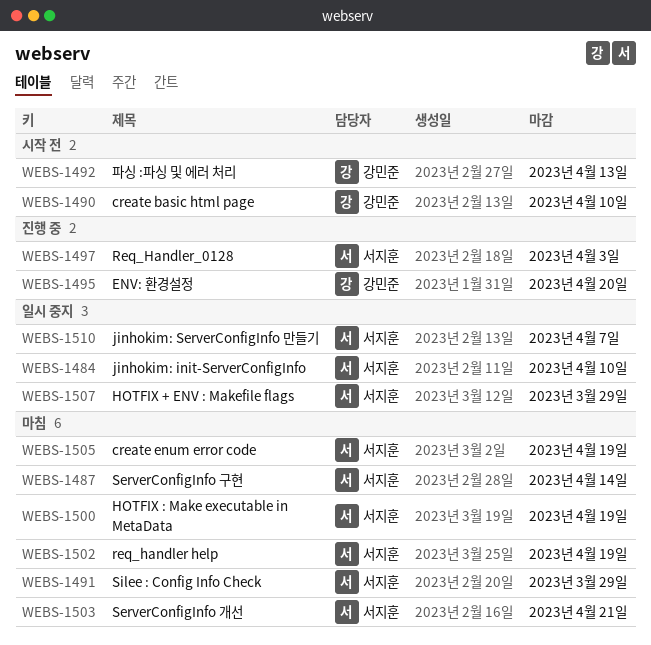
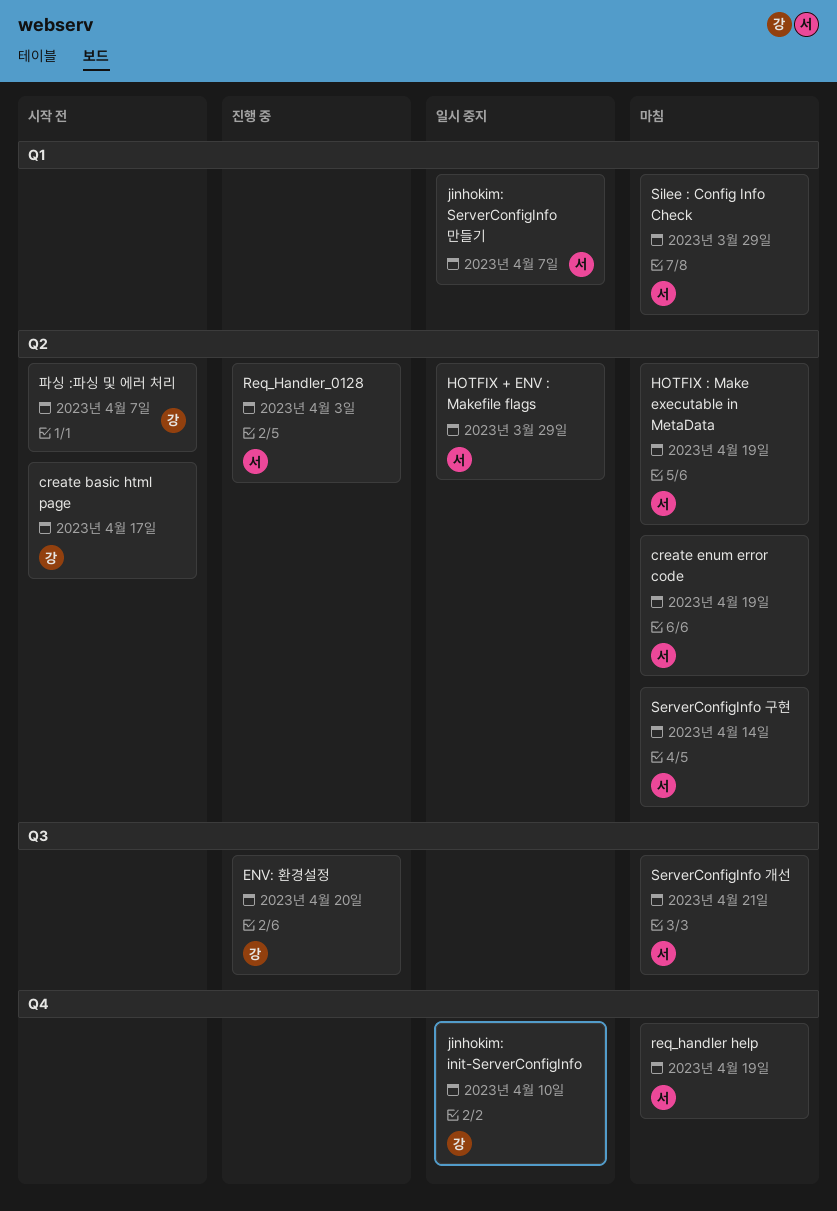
create basic html page, due: Apr 10 -> Apr 17
jinhokim: init-ServerConfigInfo, owner: 서지훈 -> 강민준
파싱 :파싱 및 에러 처리, due: Apr 13 -> Apr 7

